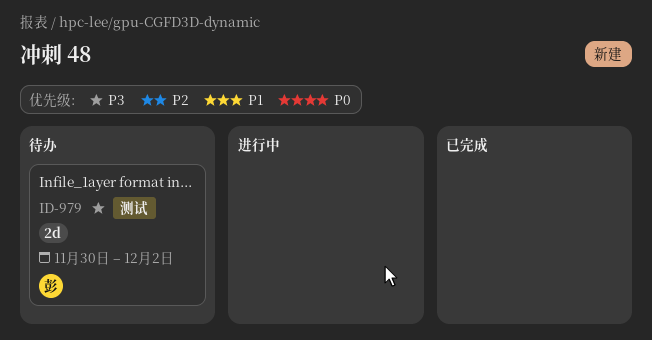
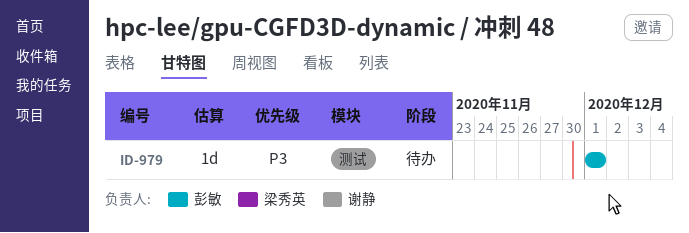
ID-979, estimate: 2d -> 1d
ID-979, start: Nov 30 -> Dec 1
ID-979, due: Dec 2 -> Dec 1

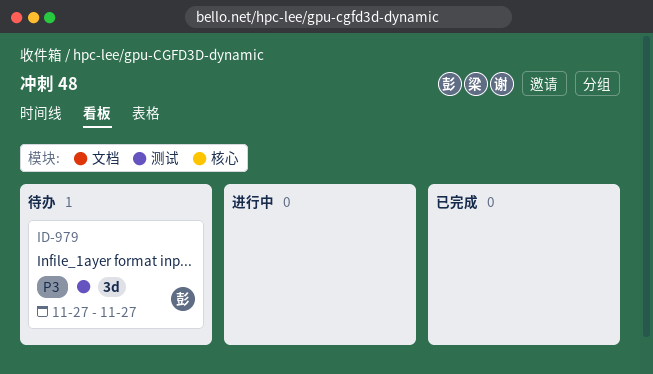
ID-979, estimate: 1d -> 3d
ID-979, start: Dec 1 -> Nov 27
ID-979, due: Dec 1 -> Nov 27

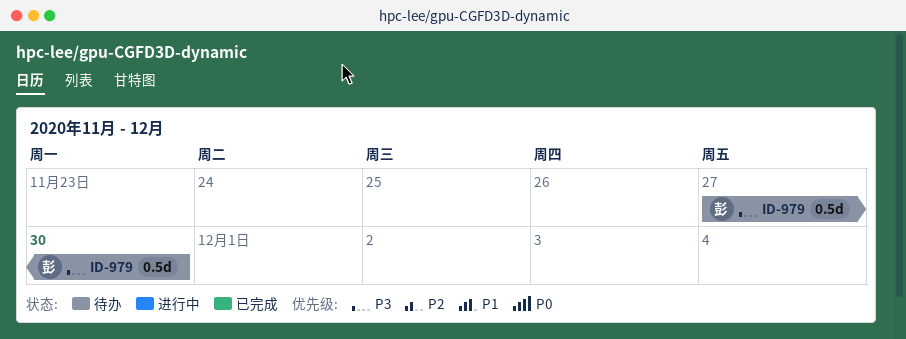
ID-979, estimate: 3d -> 0.5d
ID-979, due: Nov 27 -> Nov 30

